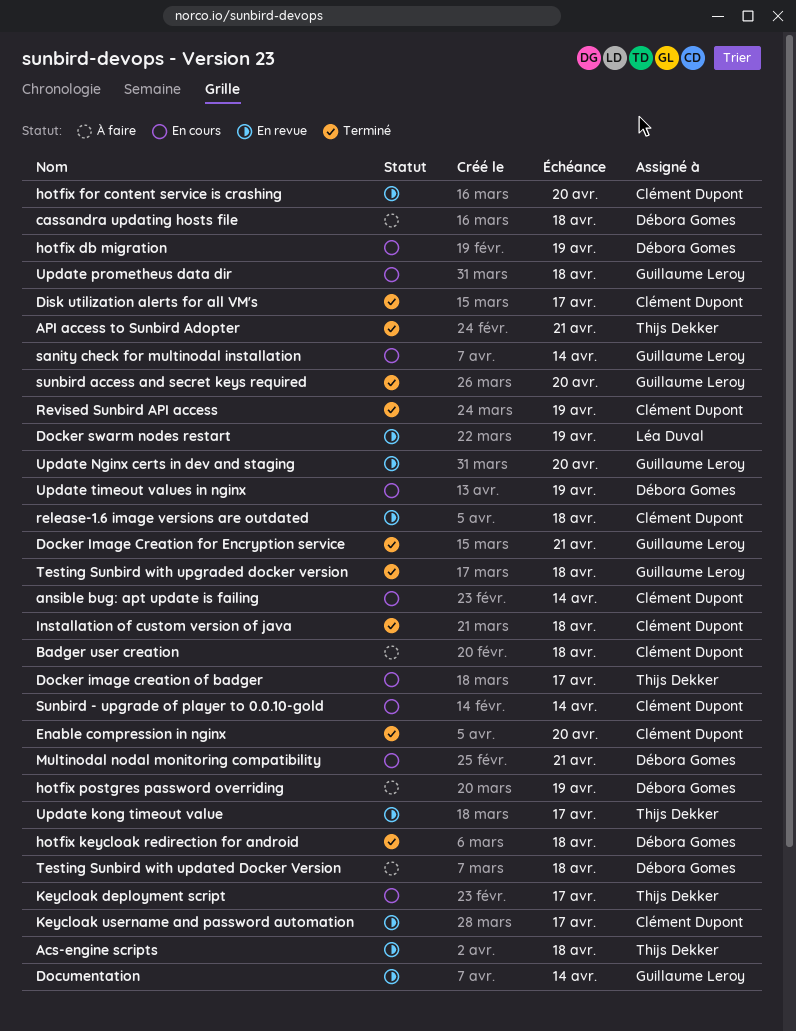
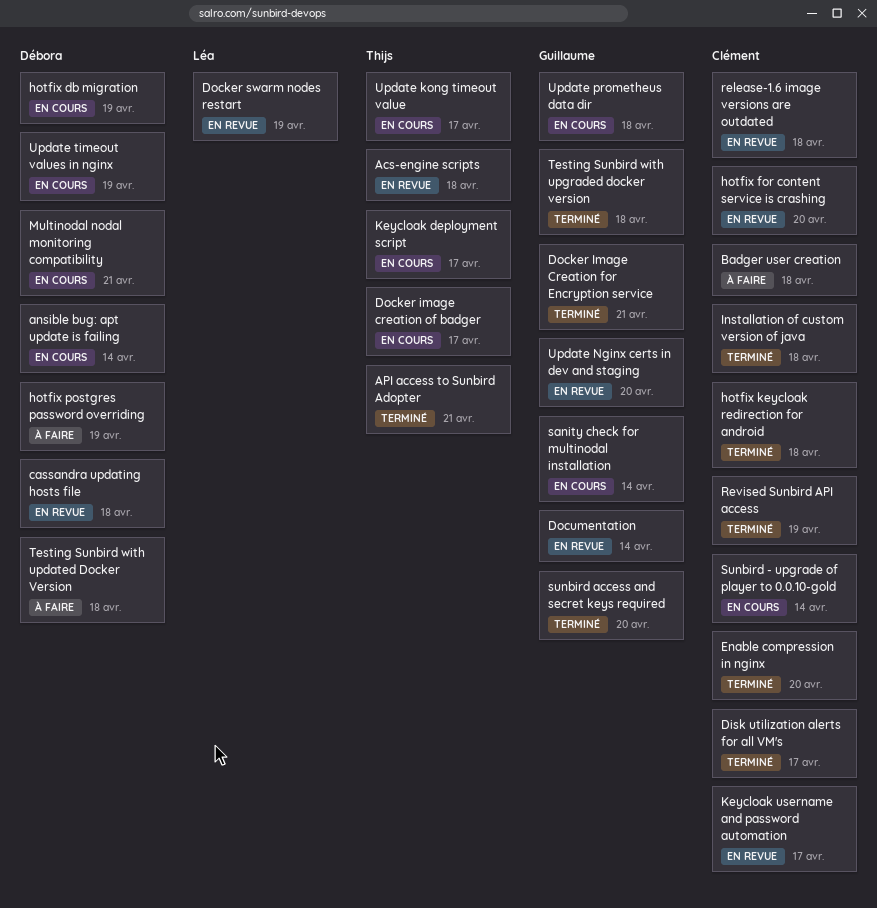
ansible bug: apt update is failing, owner: Clément Dupont -> Débora Gomes
cassandra updating hosts file, status: À faire -> En revue
hotfix keycloak redirection for android, owner: Débora Gomes -> Clément Dupont
Update kong timeout value, status: En revue -> En cours

